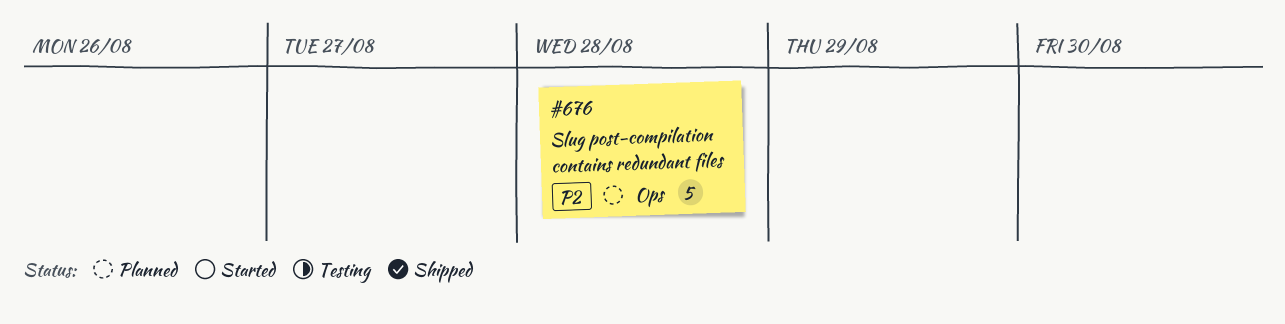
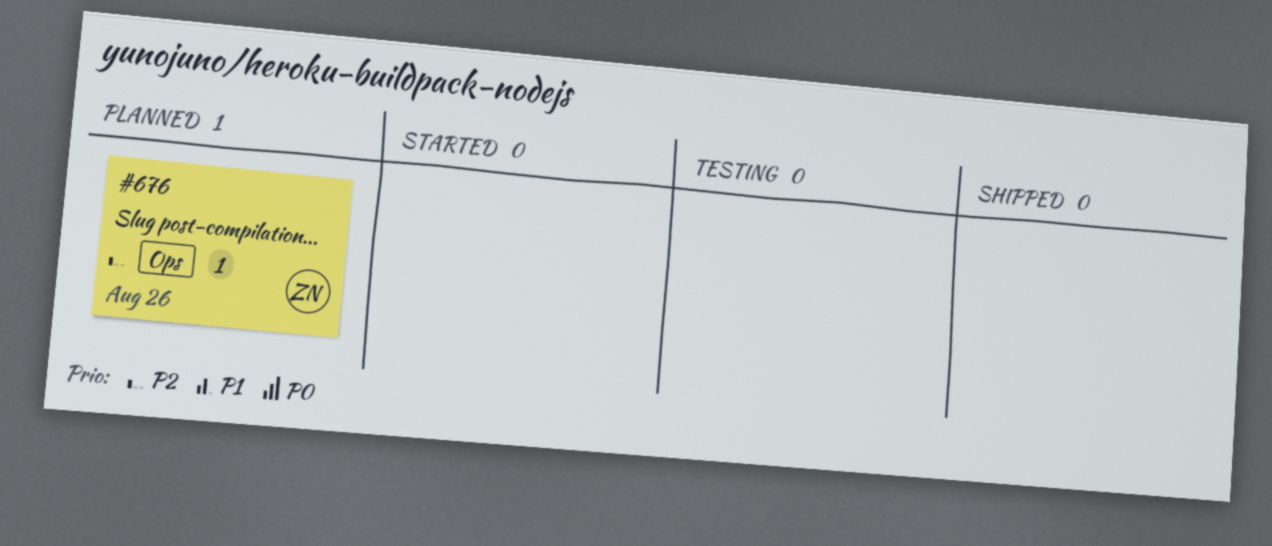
#676, estimate: 5 -> 1
#676, due: Aug 28 -> Aug 26

